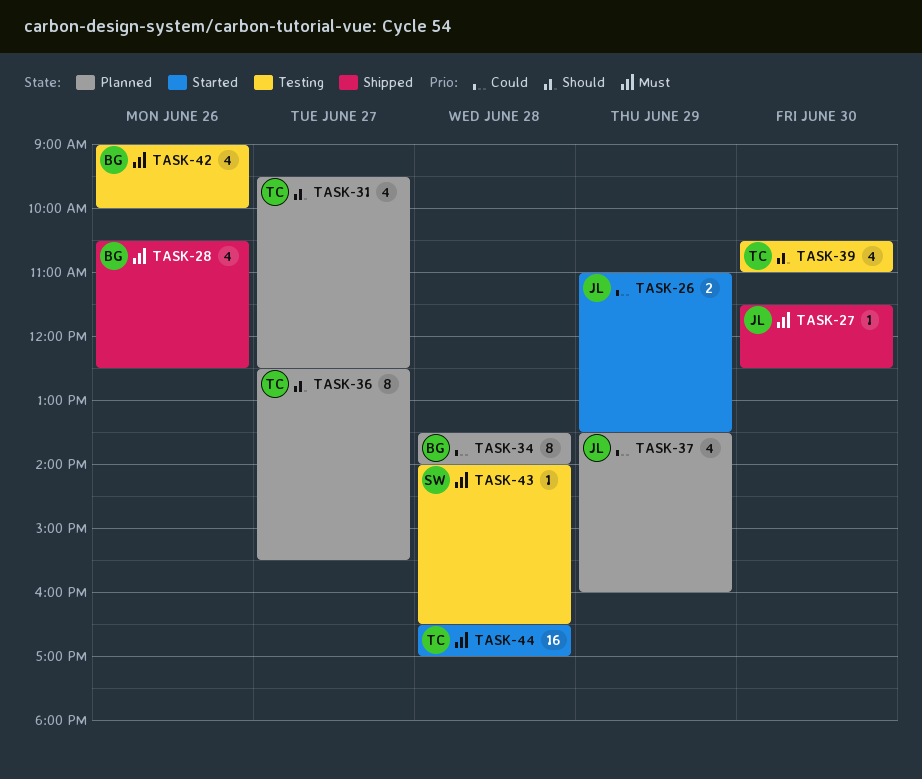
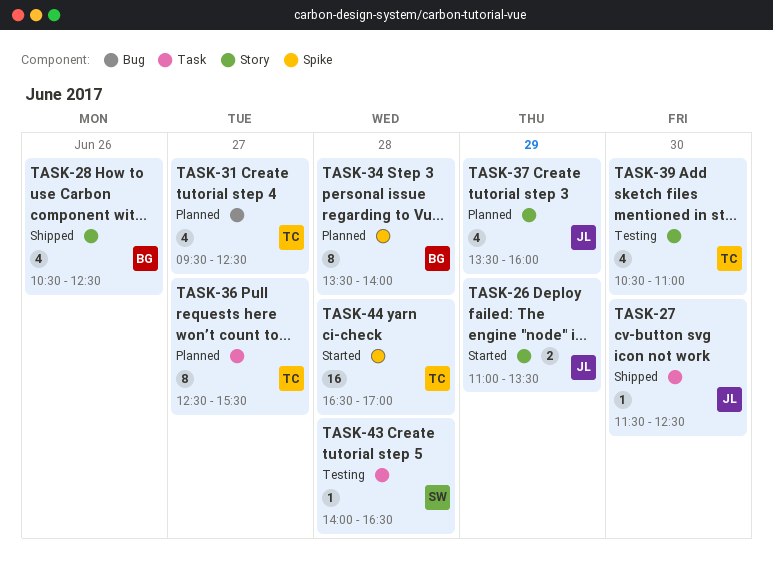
TASK-42: present -> none

